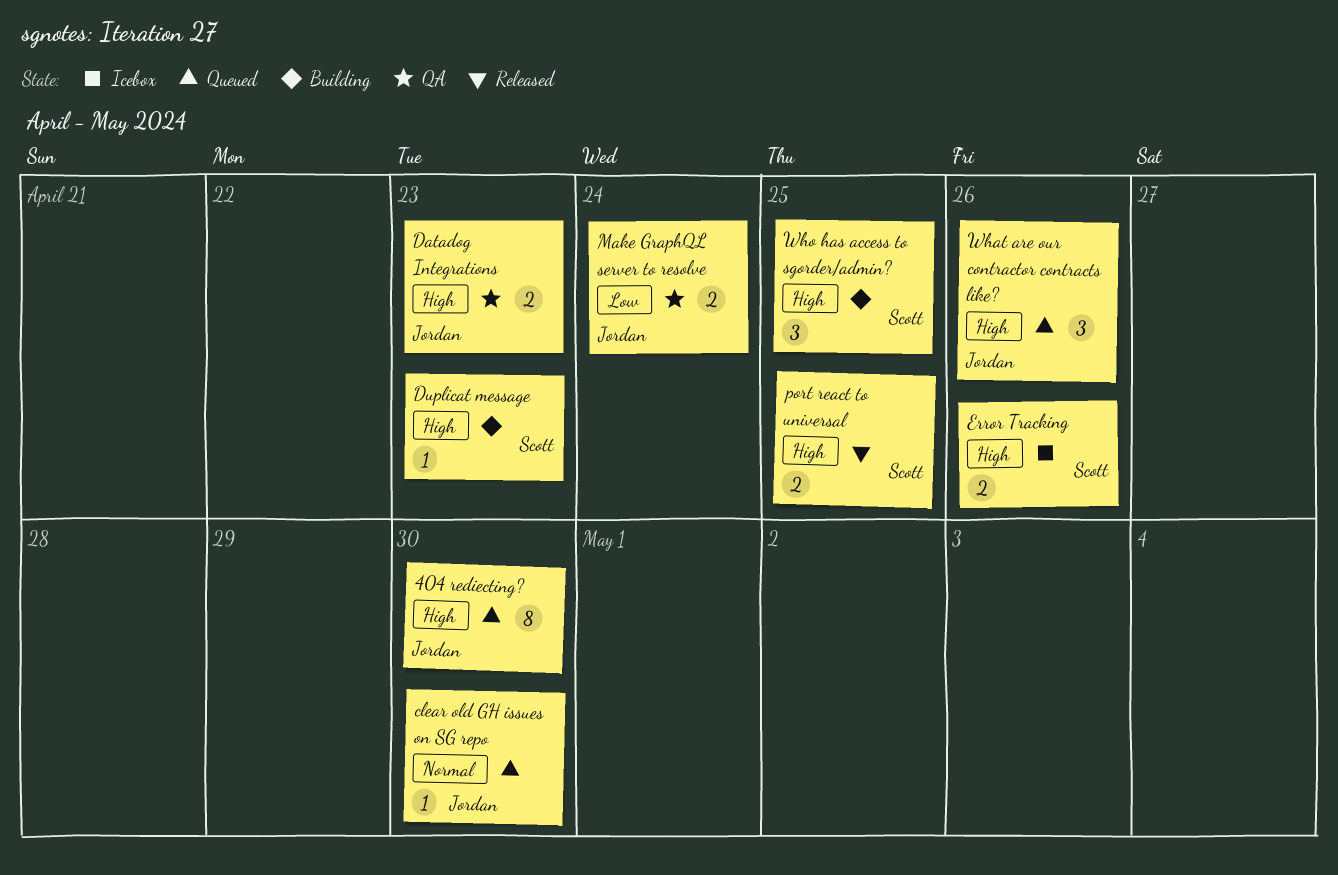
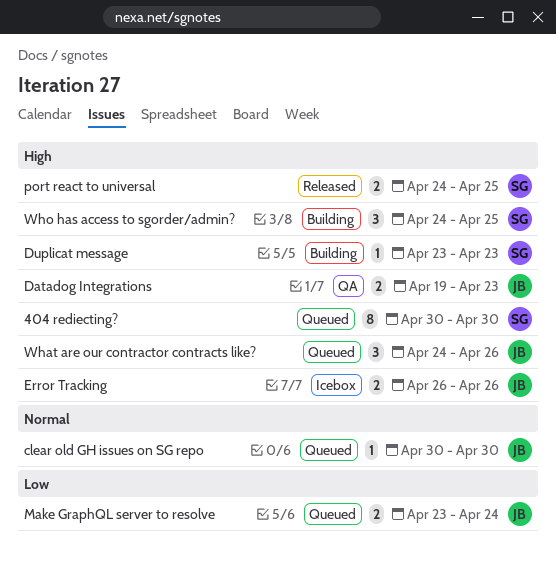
404 rediecting?, owner: Jordan -> Scott
Error Tracking, owner: Scott -> Jordan
Make GraphQL server to resolve, status: QA -> Queued

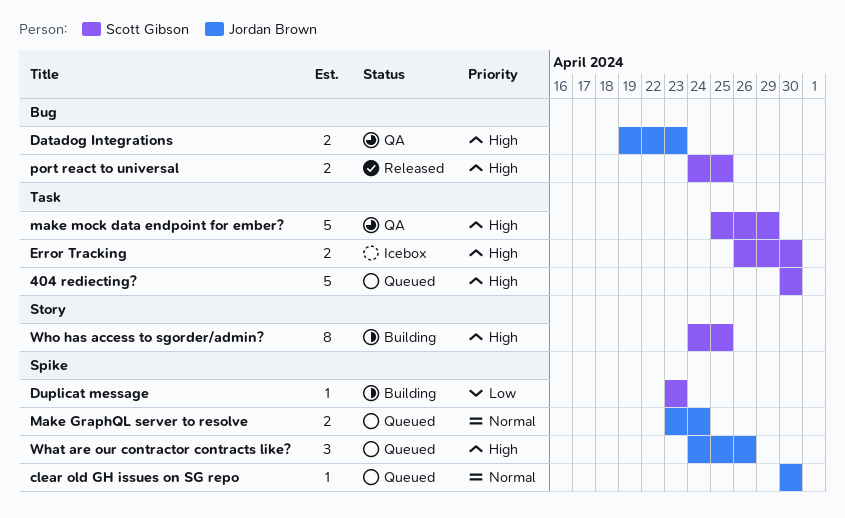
404 rediecting?, estimate: 8 -> 5
Duplicat message, priority: High -> Low
Error Tracking, owner: Jordan Brown -> Scott Gibson
Error Tracking, due: Apr 26 -> Apr 30
Make GraphQL server to resolve, priority: Low -> Normal
make mock data endpoint for ember?: none -> present
Who has access to sgorder/admin?, estimate: 3 -> 8

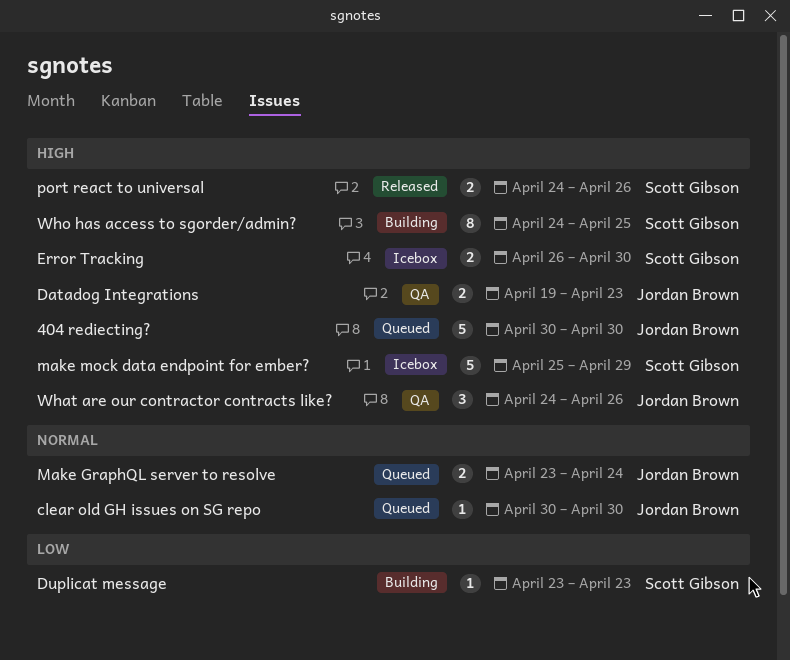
404 rediecting?, owner: Scott Gibson -> Jordan Brown
make mock data endpoint for ember?, status: QA -> Icebox
port react to universal, due: Apr 25 -> Apr 26
What are our contractor contracts like?, status: Queued -> QA

